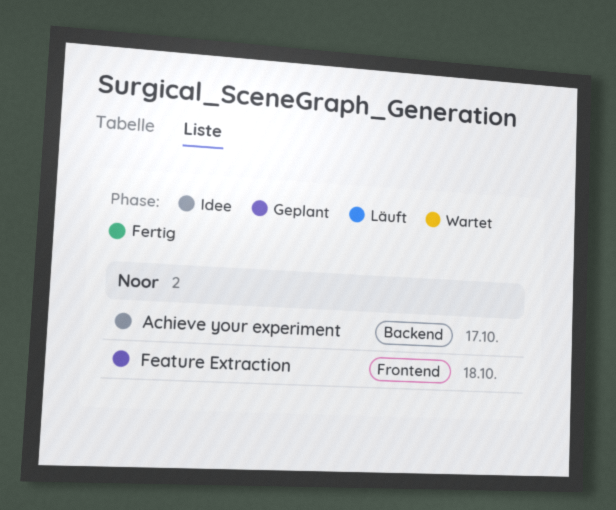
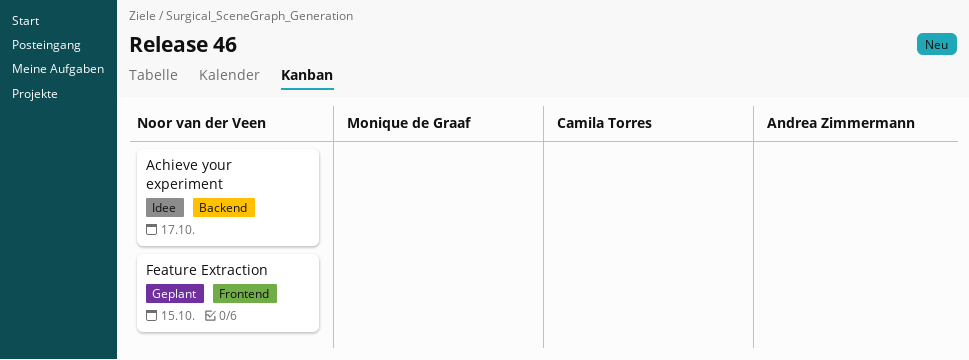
Feature Extraction, due: Oct 18 -> Oct 15

